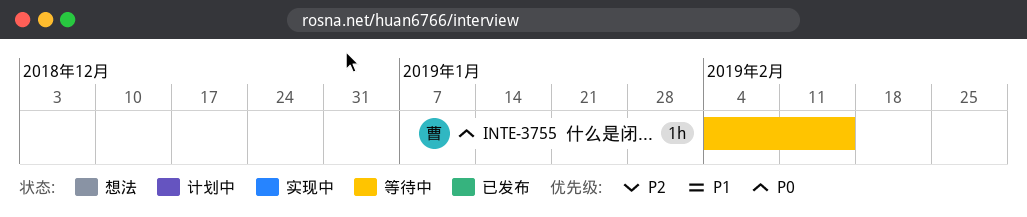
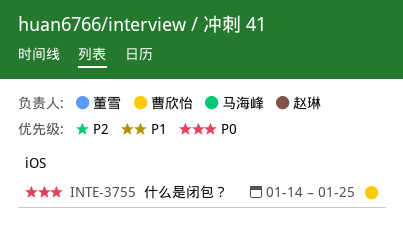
INTE-3755, start: Feb 4 -> Jan 14
INTE-3755, due: Feb 15 -> Jan 25

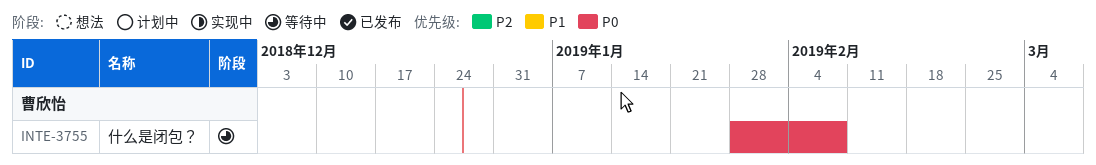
INTE-3755, start: Jan 14 -> Jan 28
INTE-3755, due: Jan 25 -> Feb 8

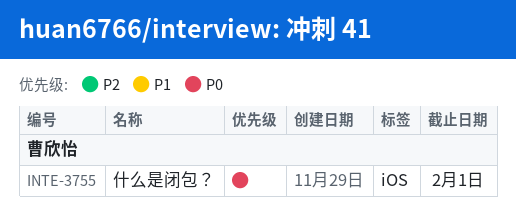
INTE-3755, due: Feb 8 -> Feb 1

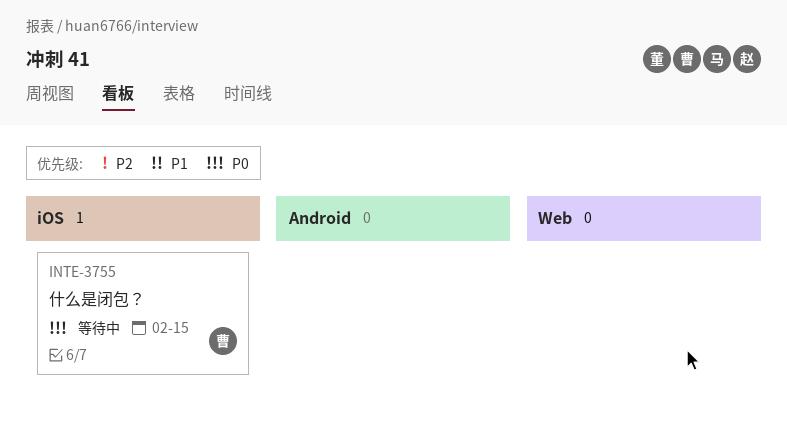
INTE-3755, due: Feb 1 -> Feb 15

